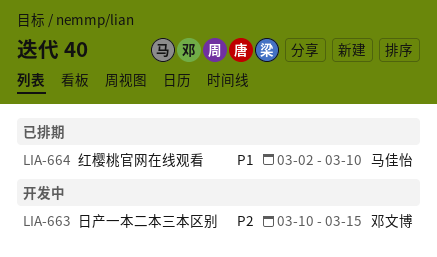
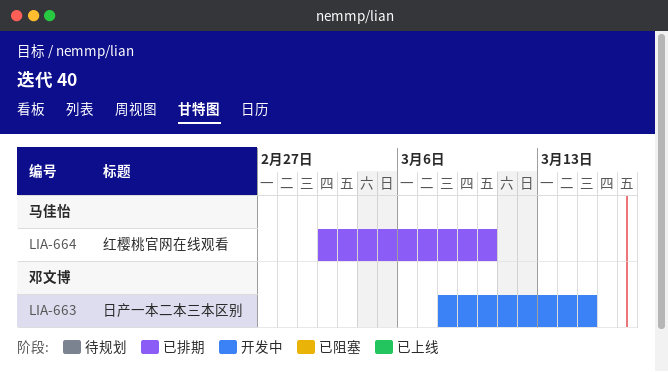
LIA-663, start: Mar 10 -> Mar 8

